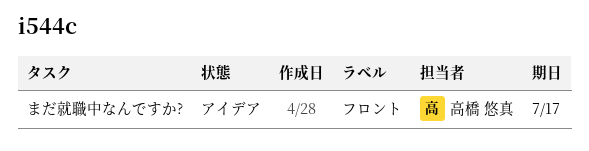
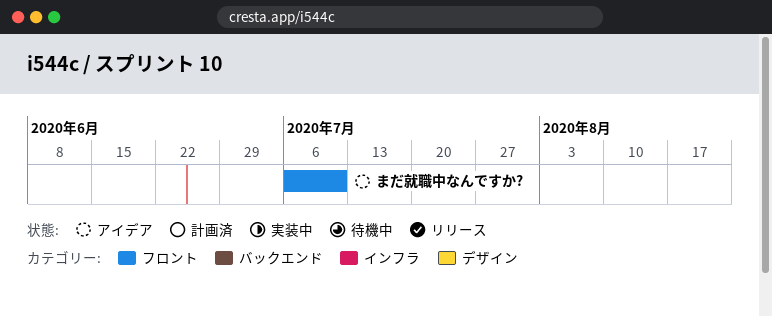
まだ就職中なんですか?, due: Jul 17 -> Jul 10

